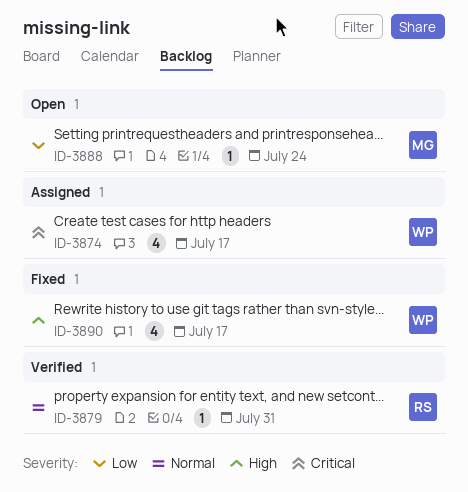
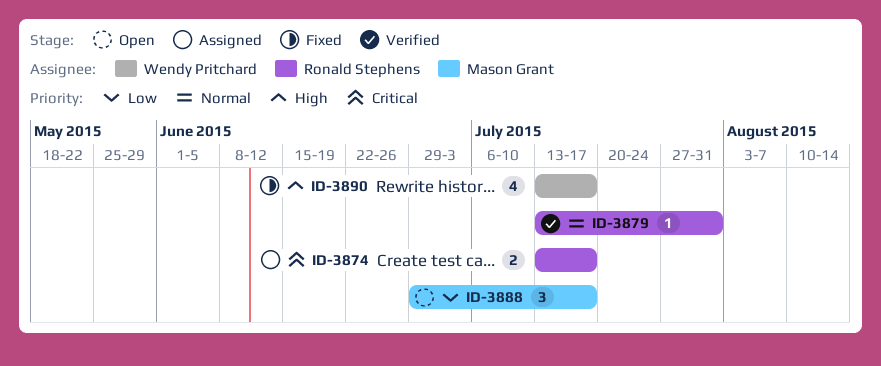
ID-3874, owner: Wendy Pritchard -> Ronald Stephens
ID-3874, estimate: 4 -> 2
ID-3888, estimate: 1 -> 3
ID-3888, due: Jul 24 -> Jul 17

